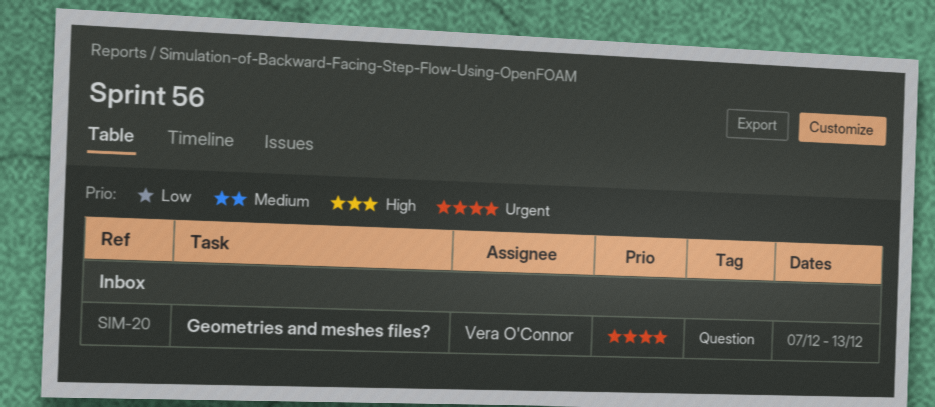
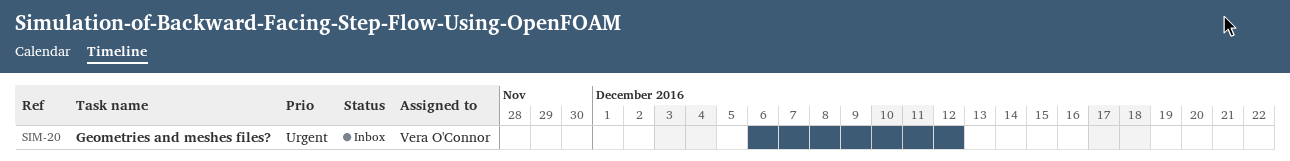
SIM-20, start: Dec 7 -> Dec 6
SIM-20, due: Dec 13 -> Dec 12

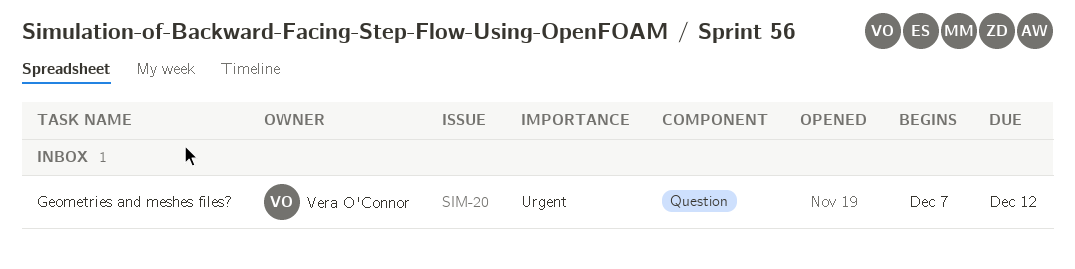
SIM-20, start: Dec 6 -> Dec 7

